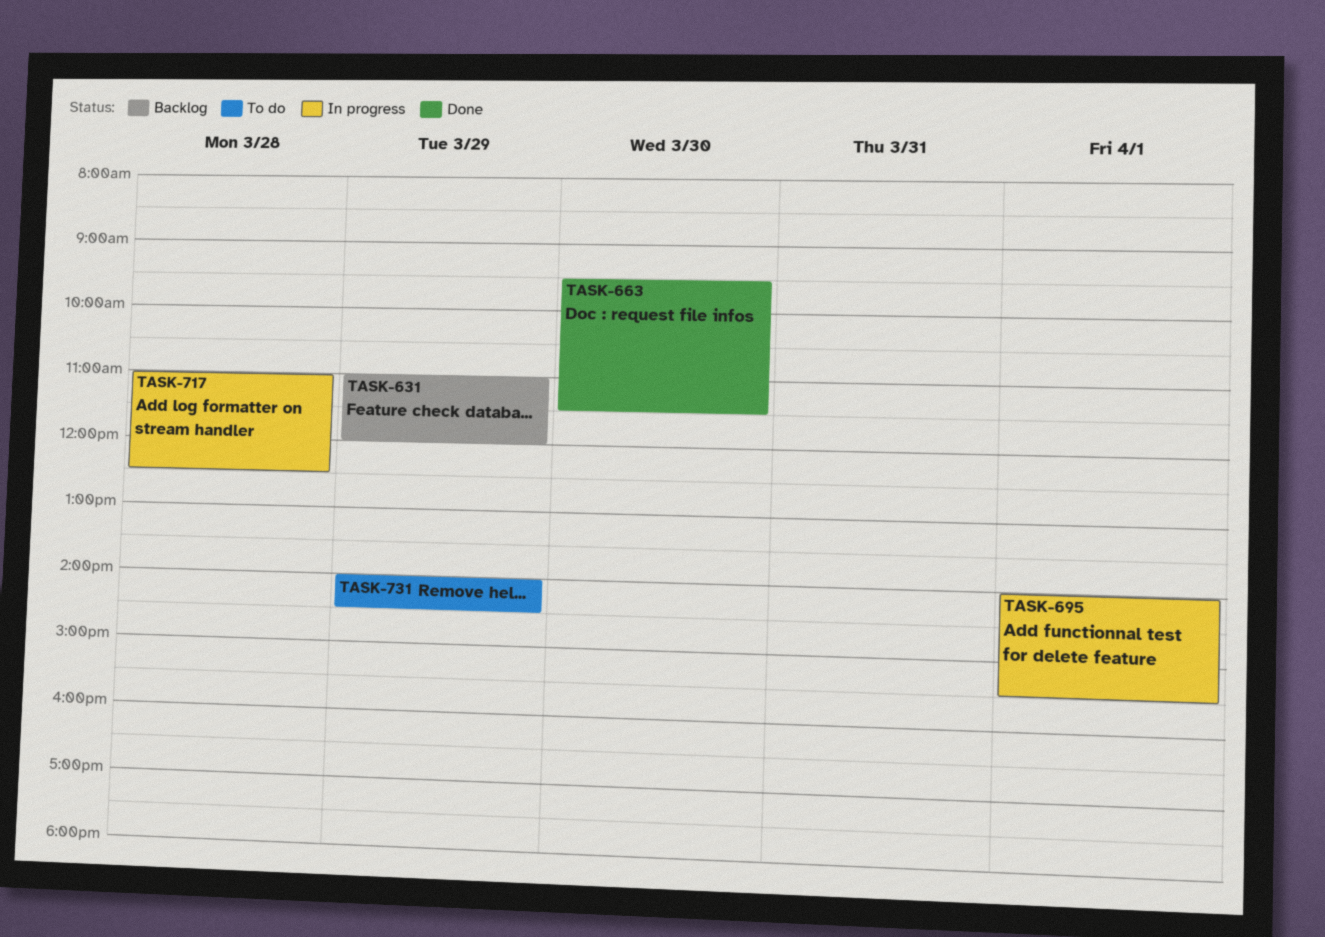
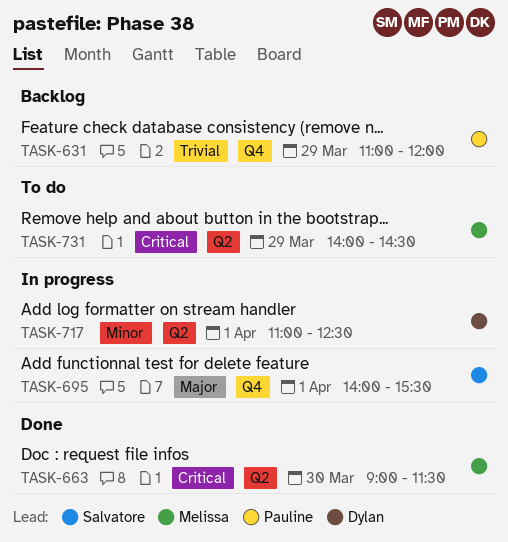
TASK-663, begins: 09:30 -> 09:00
TASK-717, day: Mar 28 -> Apr 1

